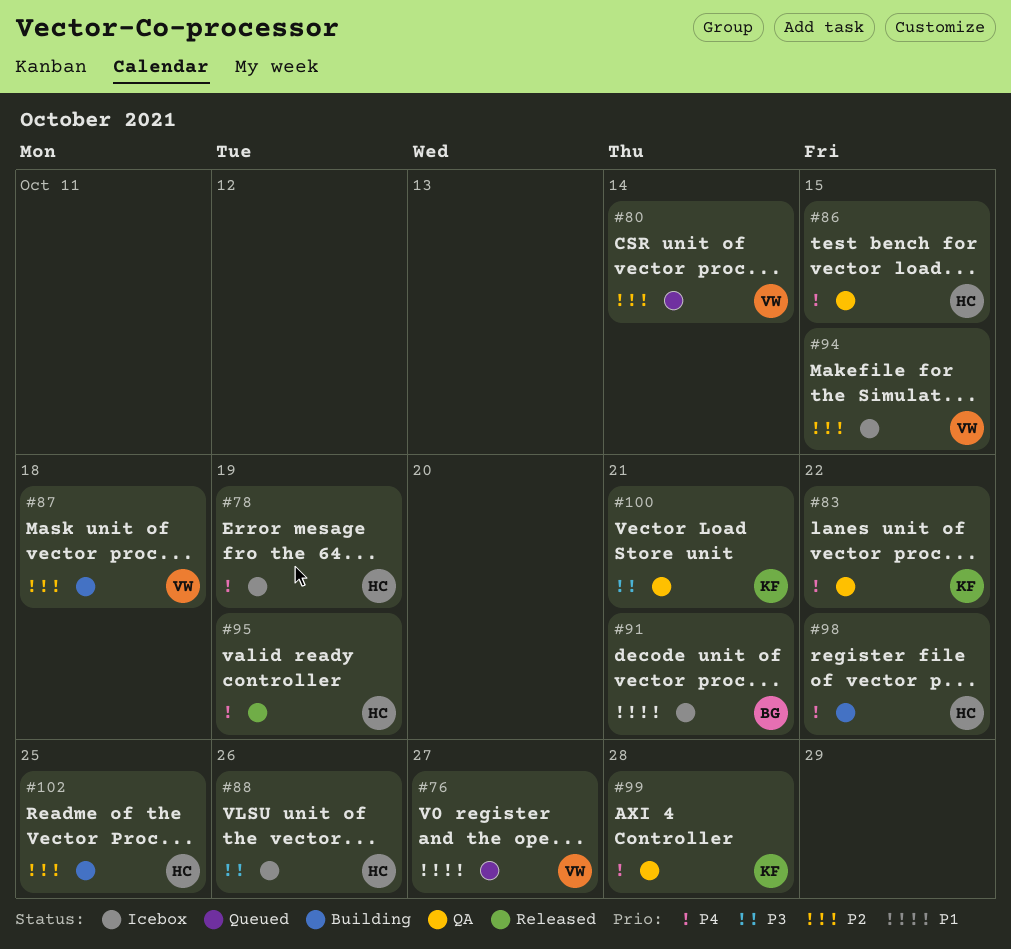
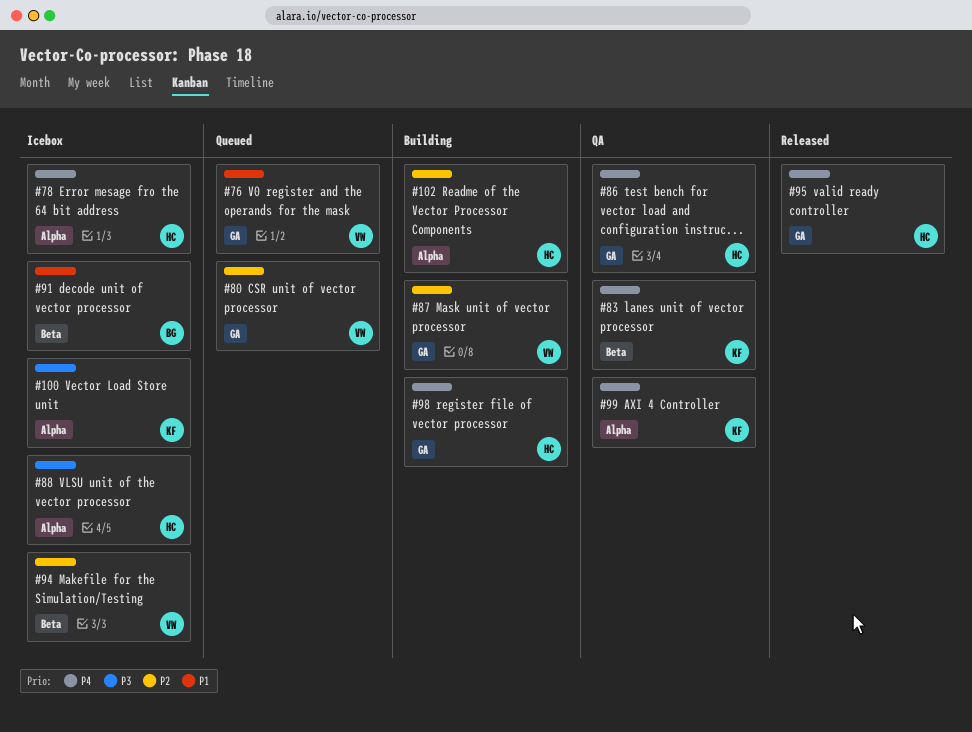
#100, status: QA -> Icebox

